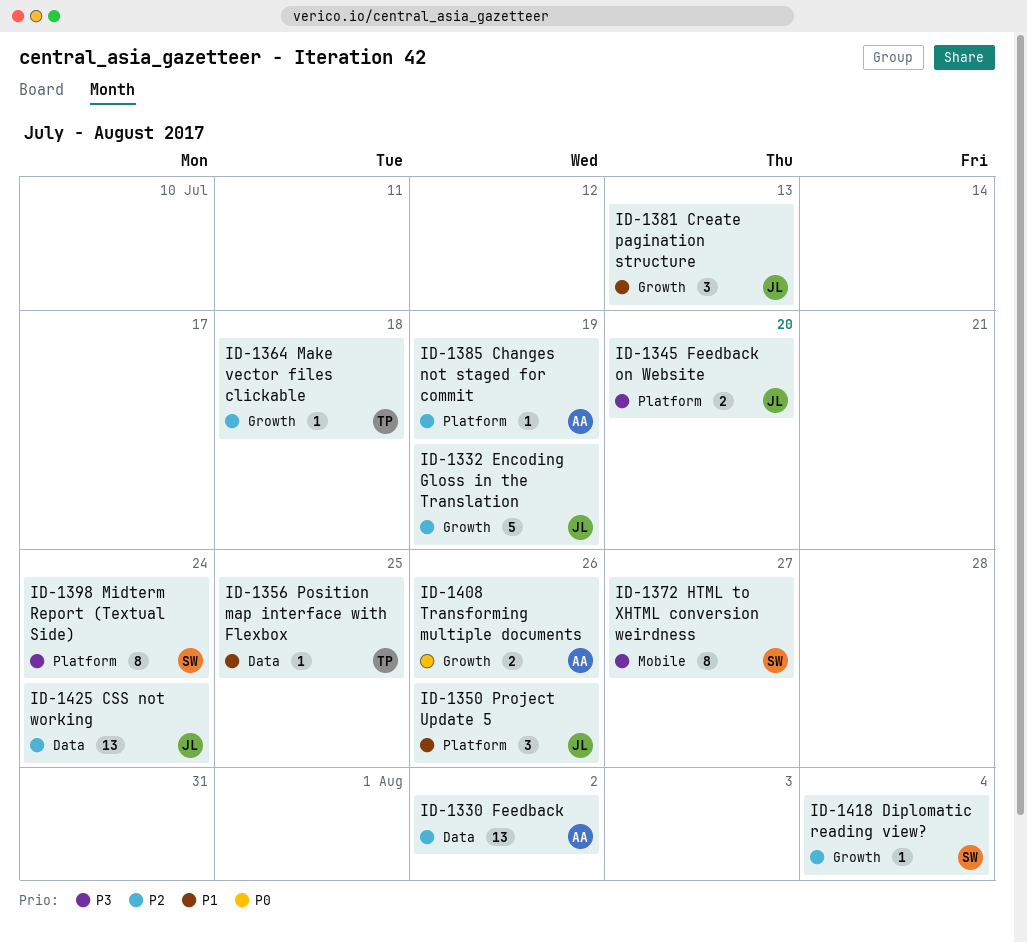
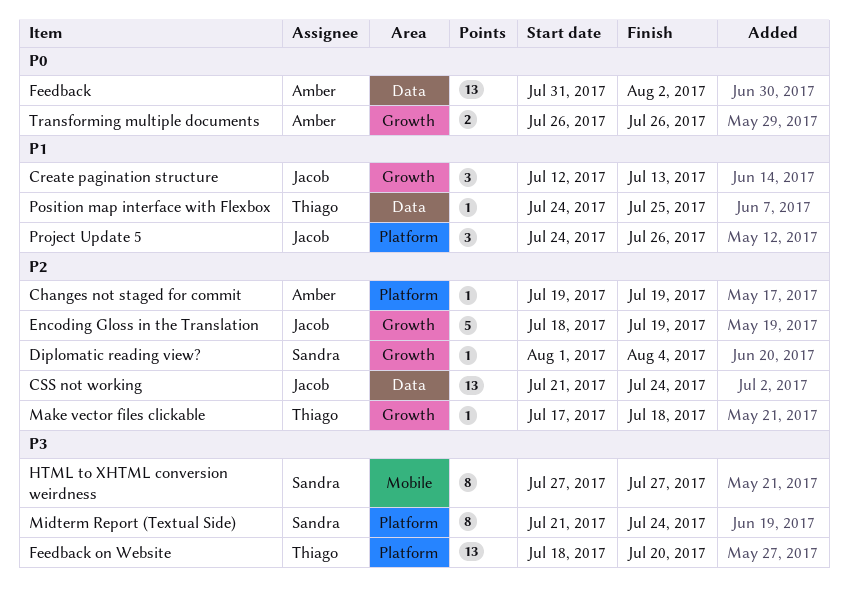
Feedback, priority: P2 -> P0
Feedback on Website, owner: Jacob -> Thiago
Feedback on Website, estimate: 2 -> 13

